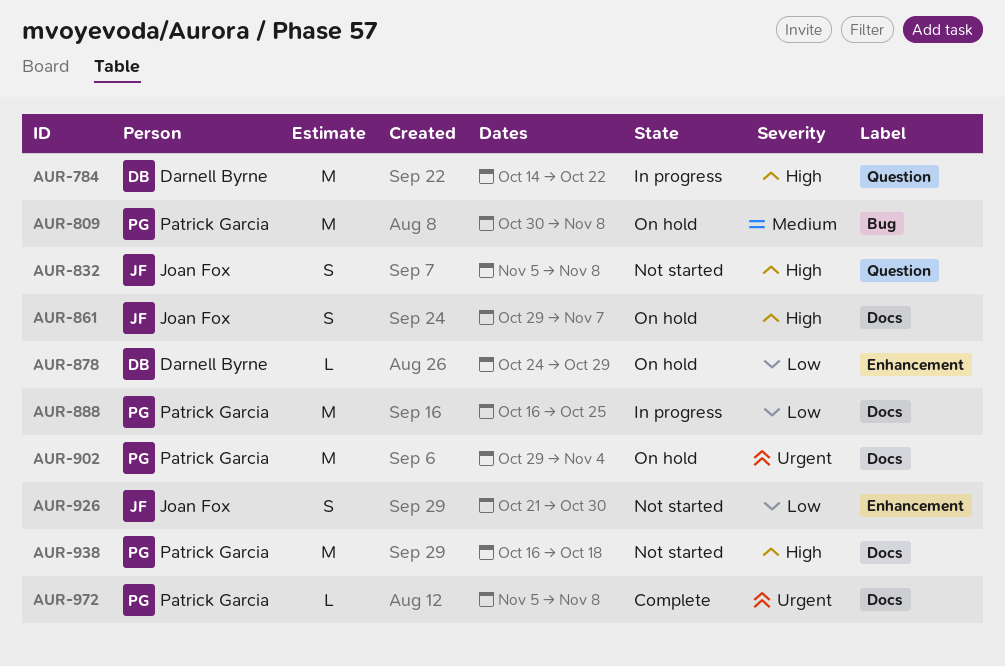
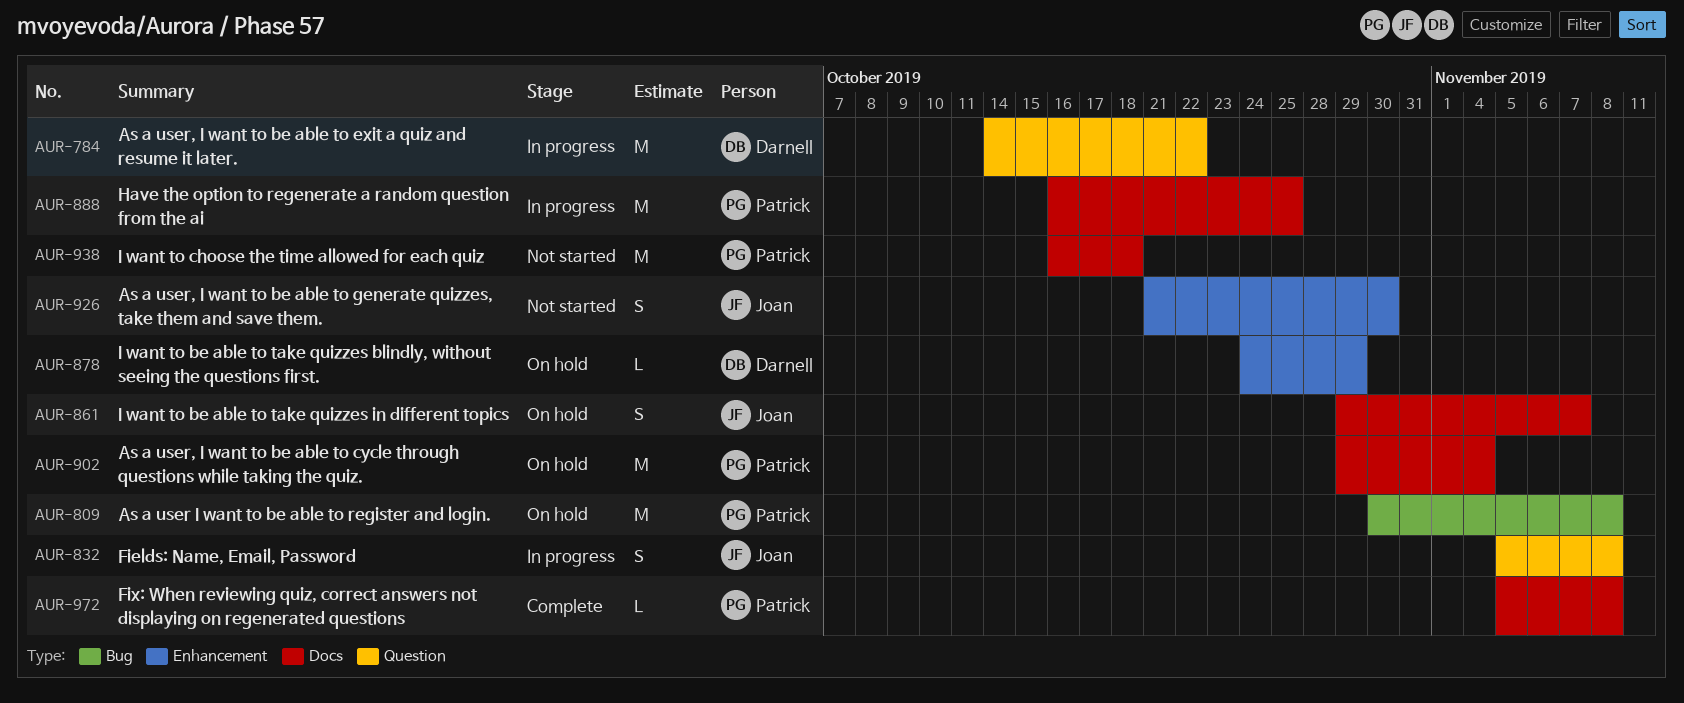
AUR-832, status: Not started -> In progress

